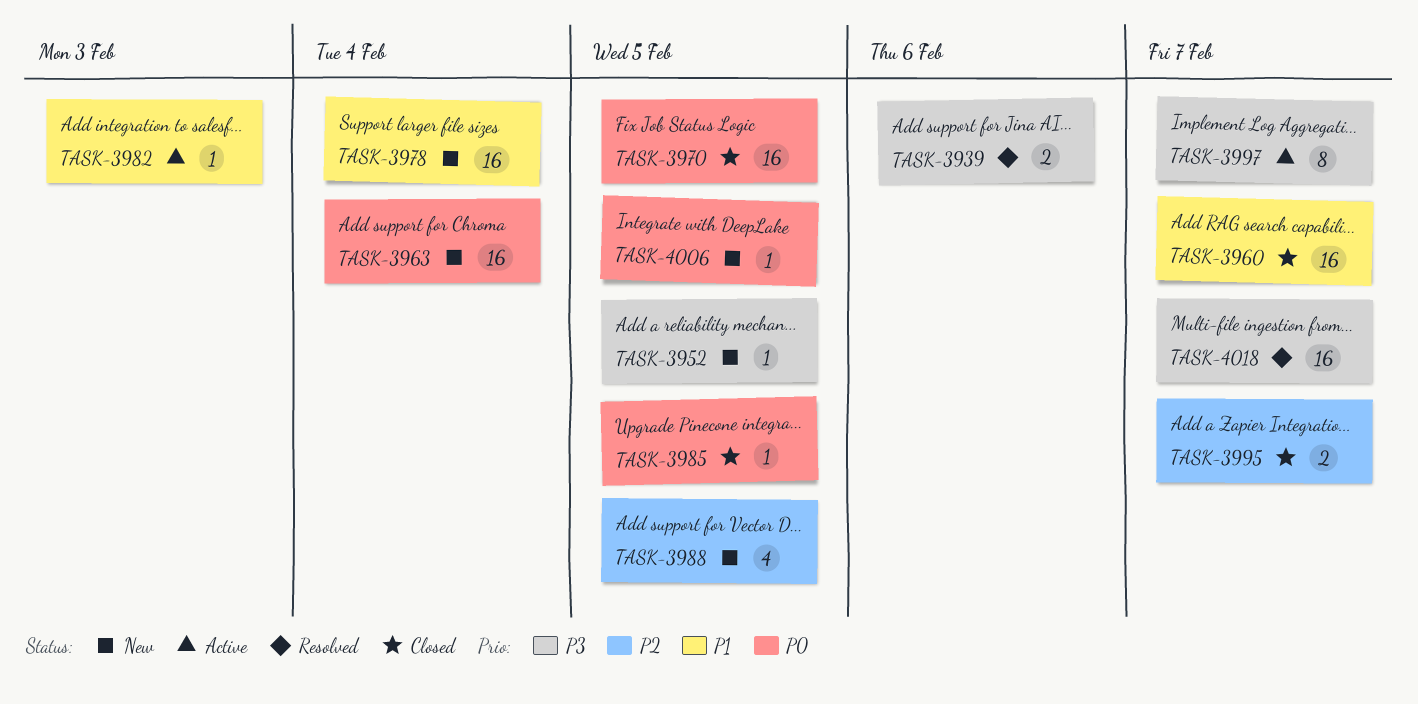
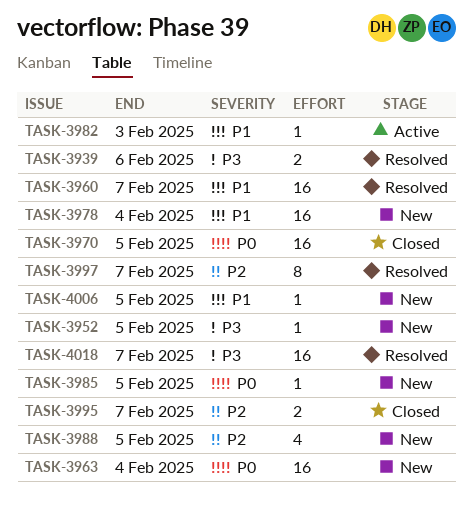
TASK-3960, status: Closed -> Resolved
TASK-3985, status: Closed -> New
TASK-3997, status: Active -> Resolved
TASK-3997, priority: P3 -> P2
TASK-4006, priority: P0 -> P1

